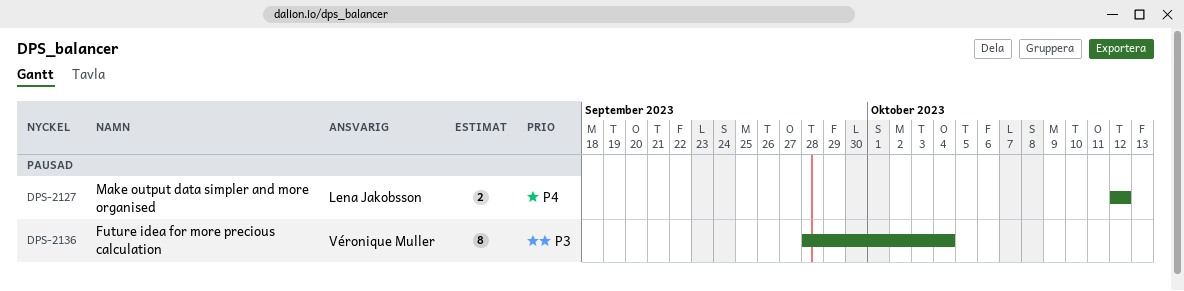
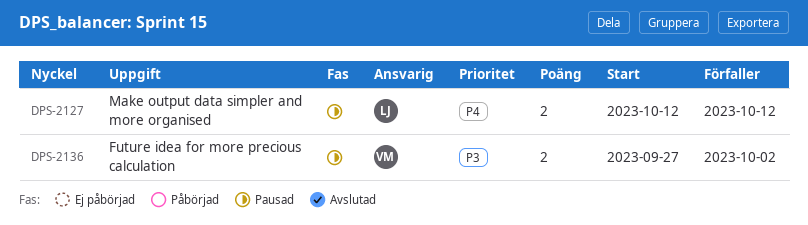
DPS-2136, estimate: 8 -> 2
DPS-2136, start: Sep 28 -> Sep 27
DPS-2136, due: Oct 4 -> Oct 2

